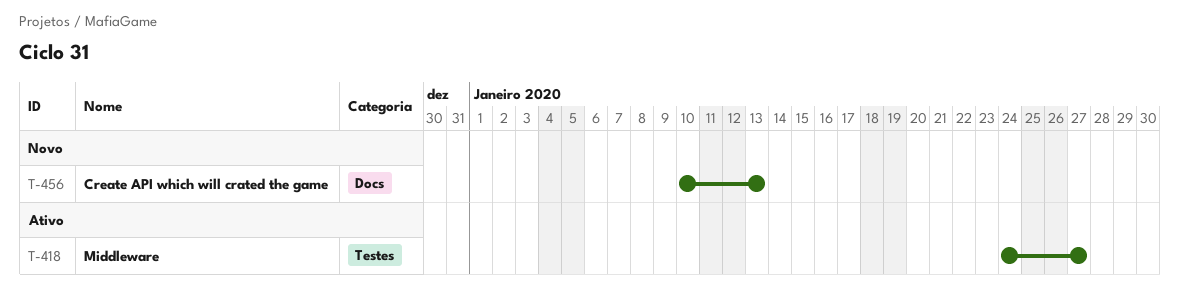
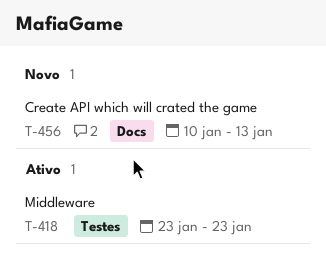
T-418, start: Jan 24 -> Jan 23
T-418, due: Jan 27 -> Jan 23

